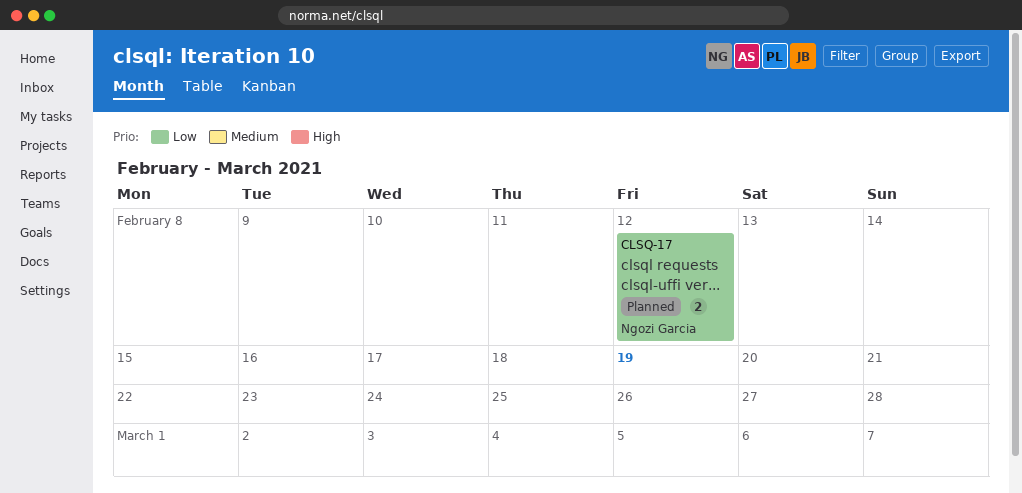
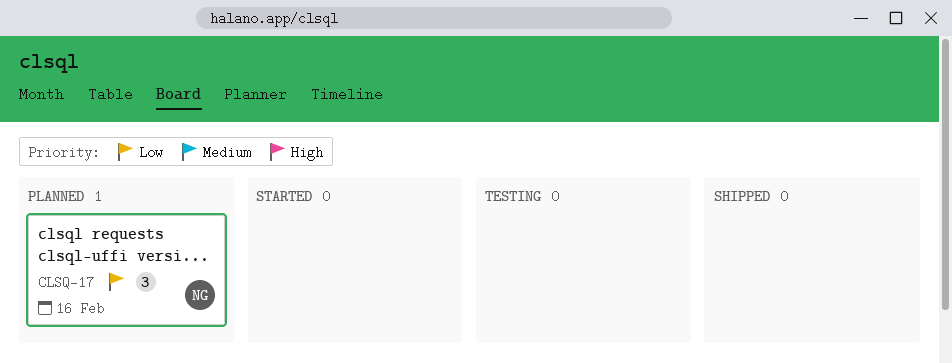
CLSQ-17, estimate: 2 -> 3
CLSQ-17, due: Feb 12 -> Feb 16

